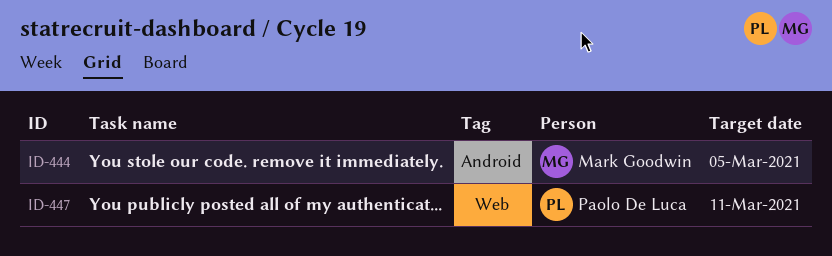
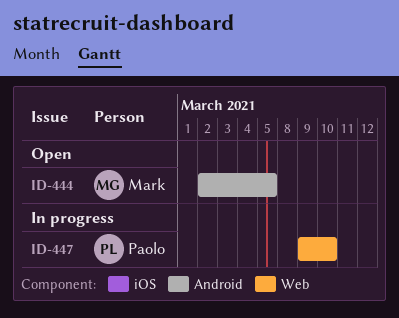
ID-447, due: Mar 11 -> Mar 10

